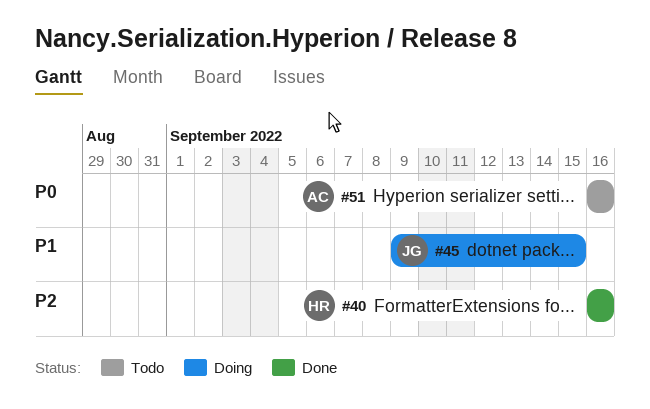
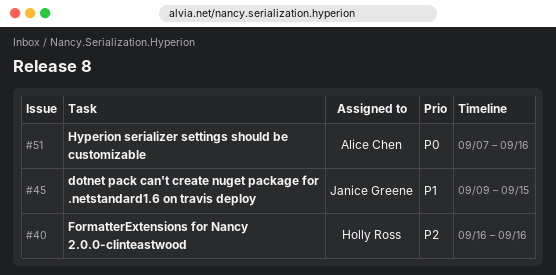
#51, start: Sep 16 -> Sep 7

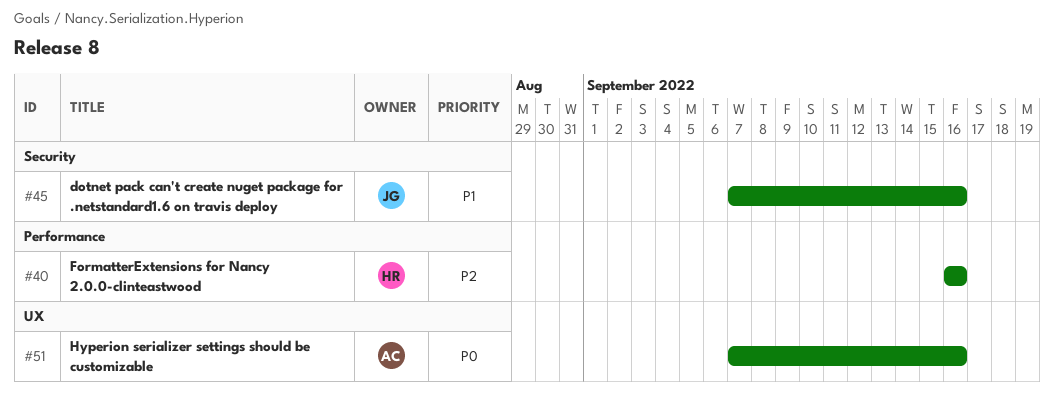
#45, start: Sep 9 -> Sep 7
#45, due: Sep 15 -> Sep 16

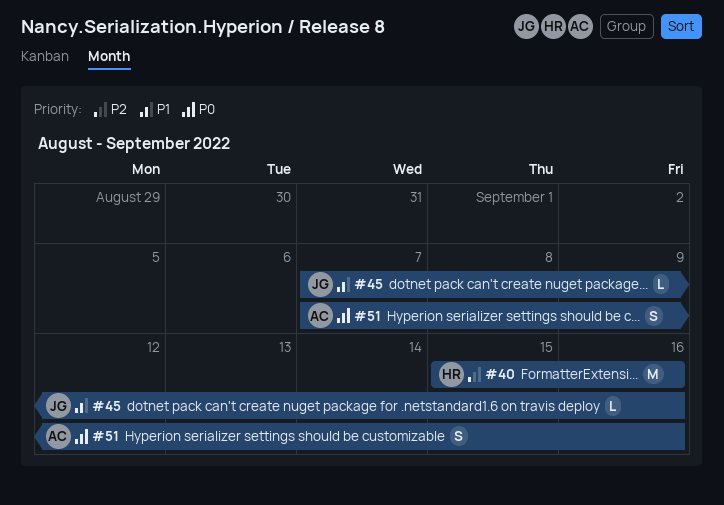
#40, start: Sep 16 -> Sep 15

